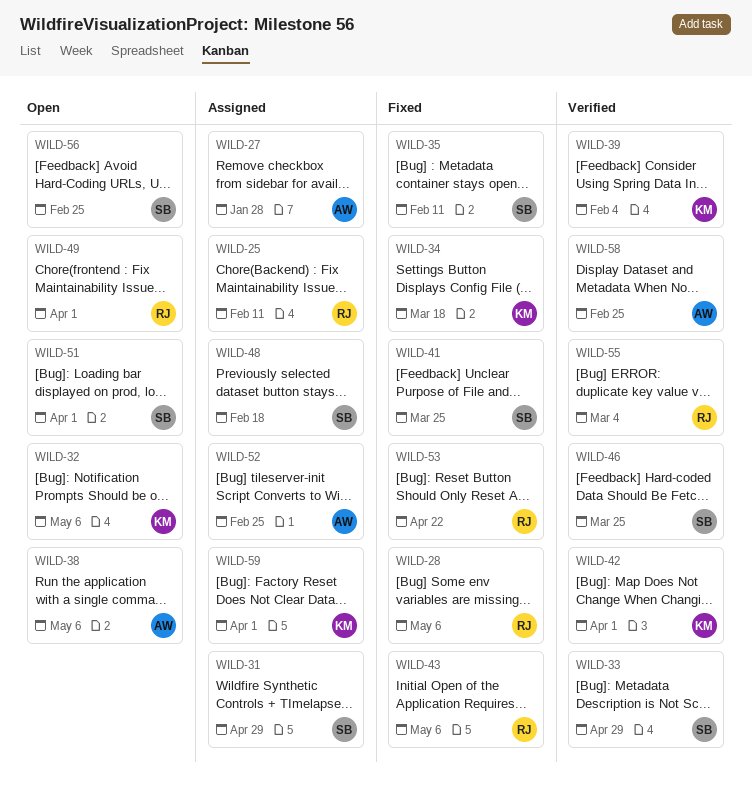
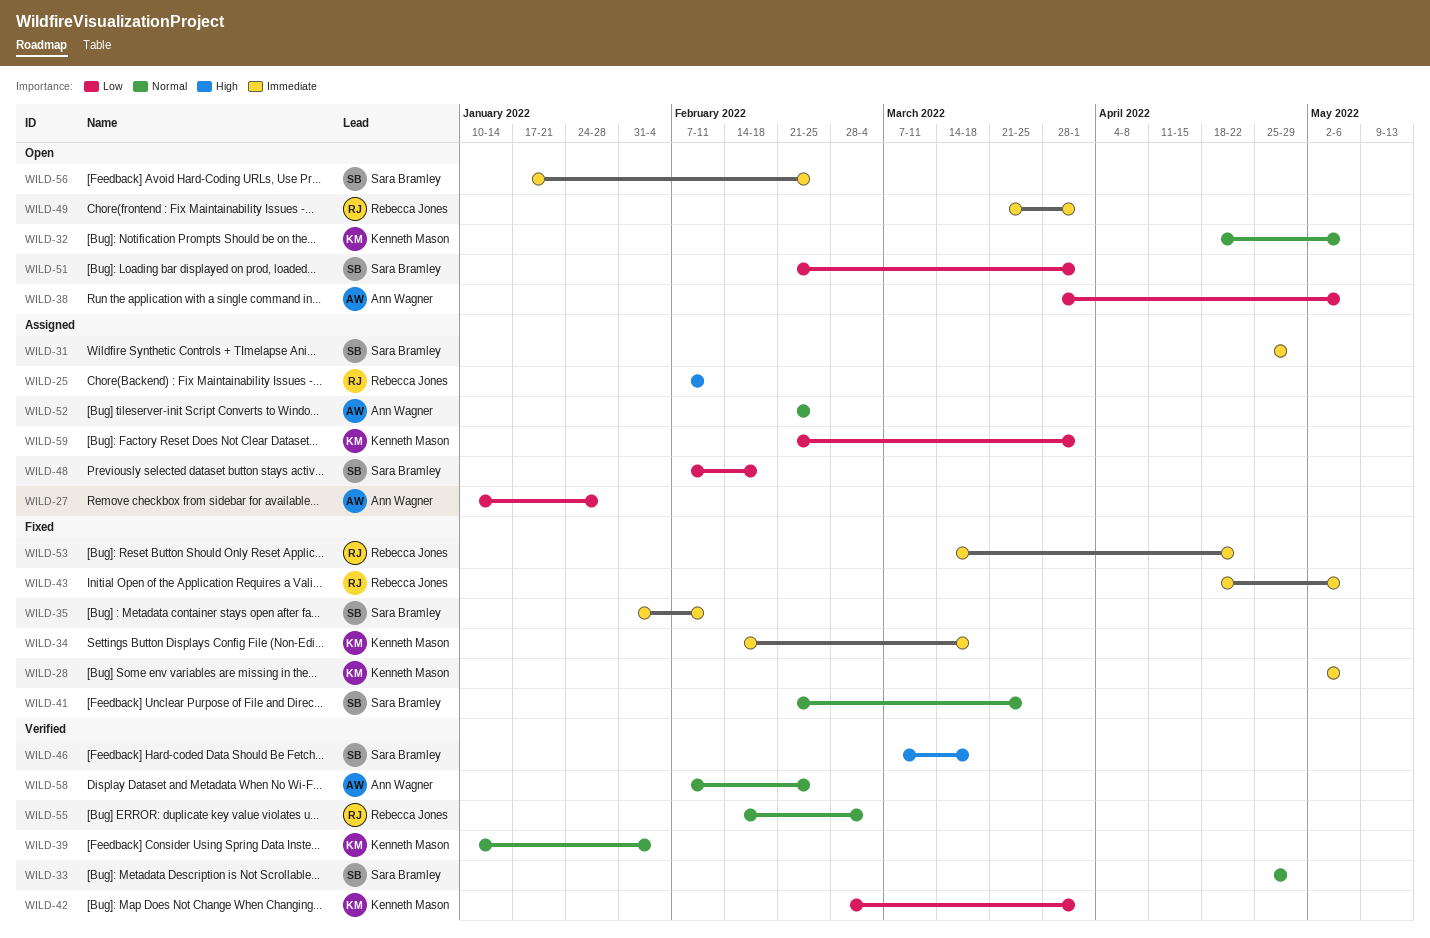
WILD-28, owner: Rebecca Jones -> Kenneth Mason
WILD-46, due: Mar 25 -> Mar 18

